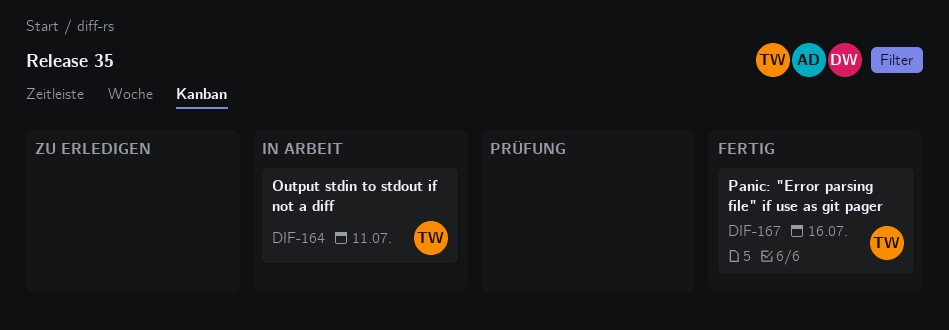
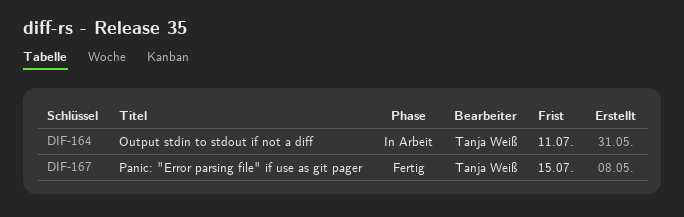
DIF-167, due: Jul 16 -> Jul 15

